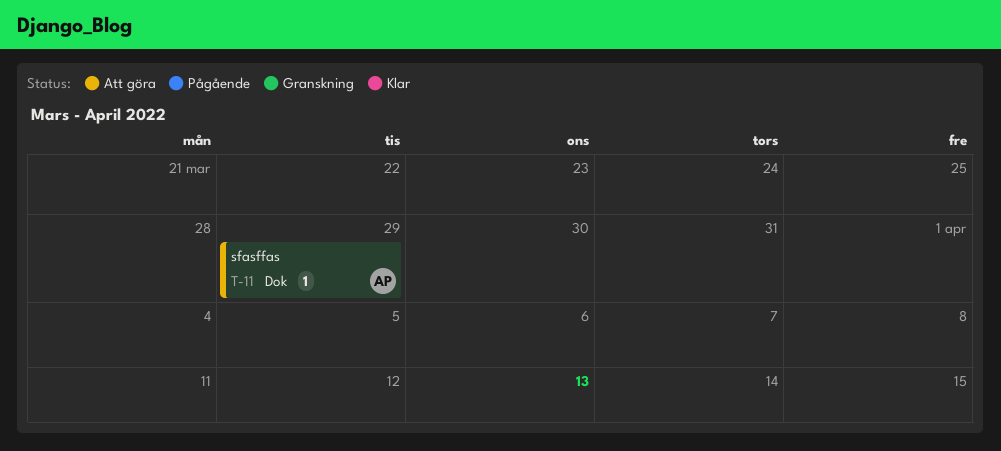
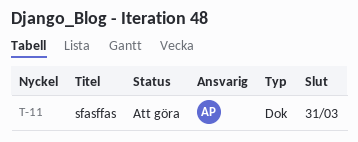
T-11, due: Mar 29 -> Mar 31

